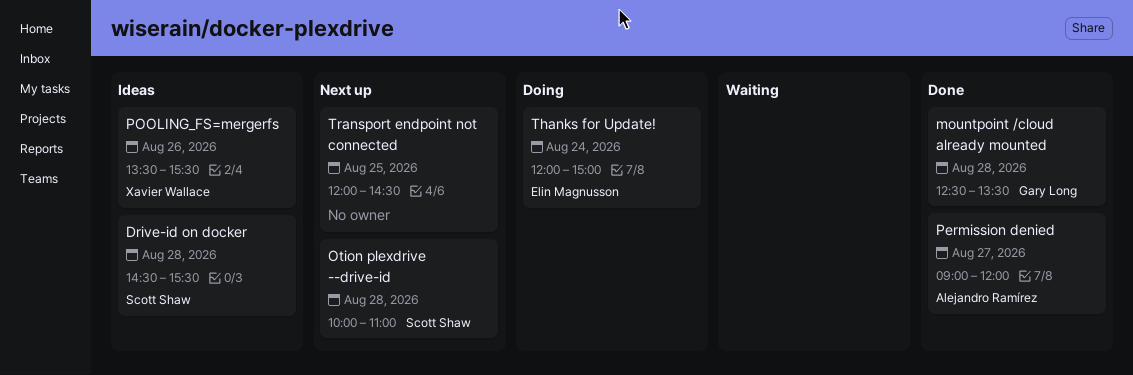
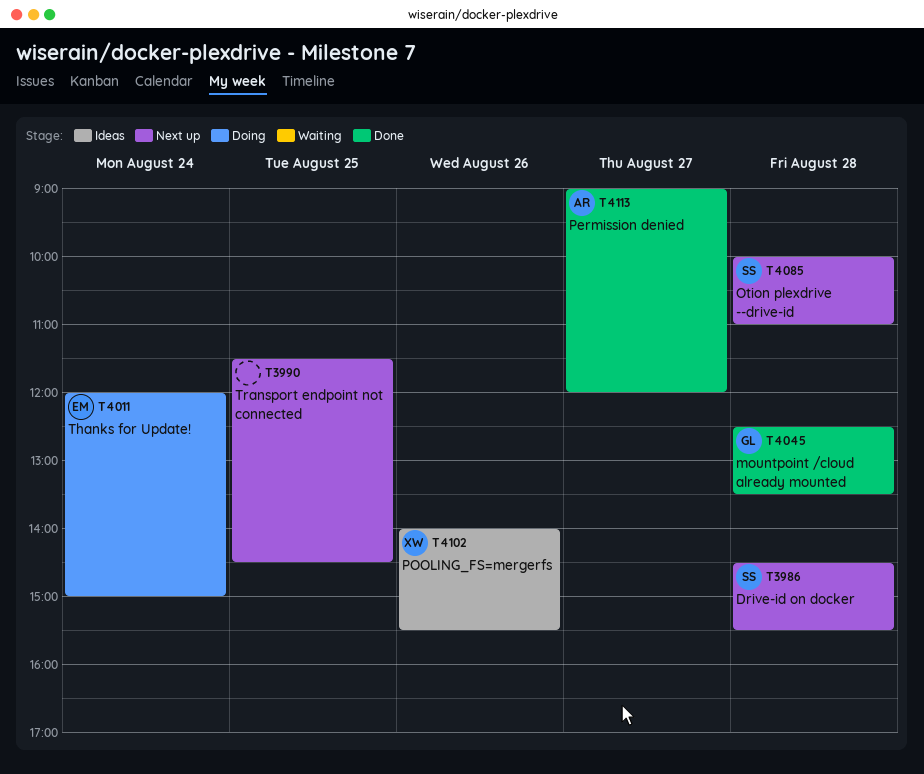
Drive-id on docker, status: Ideas -> Next up
POOLING_FS=mergerfs, begins: 13:30 -> 14:00
Transport endpoint not connected, begins: 12:00 -> 11:30

